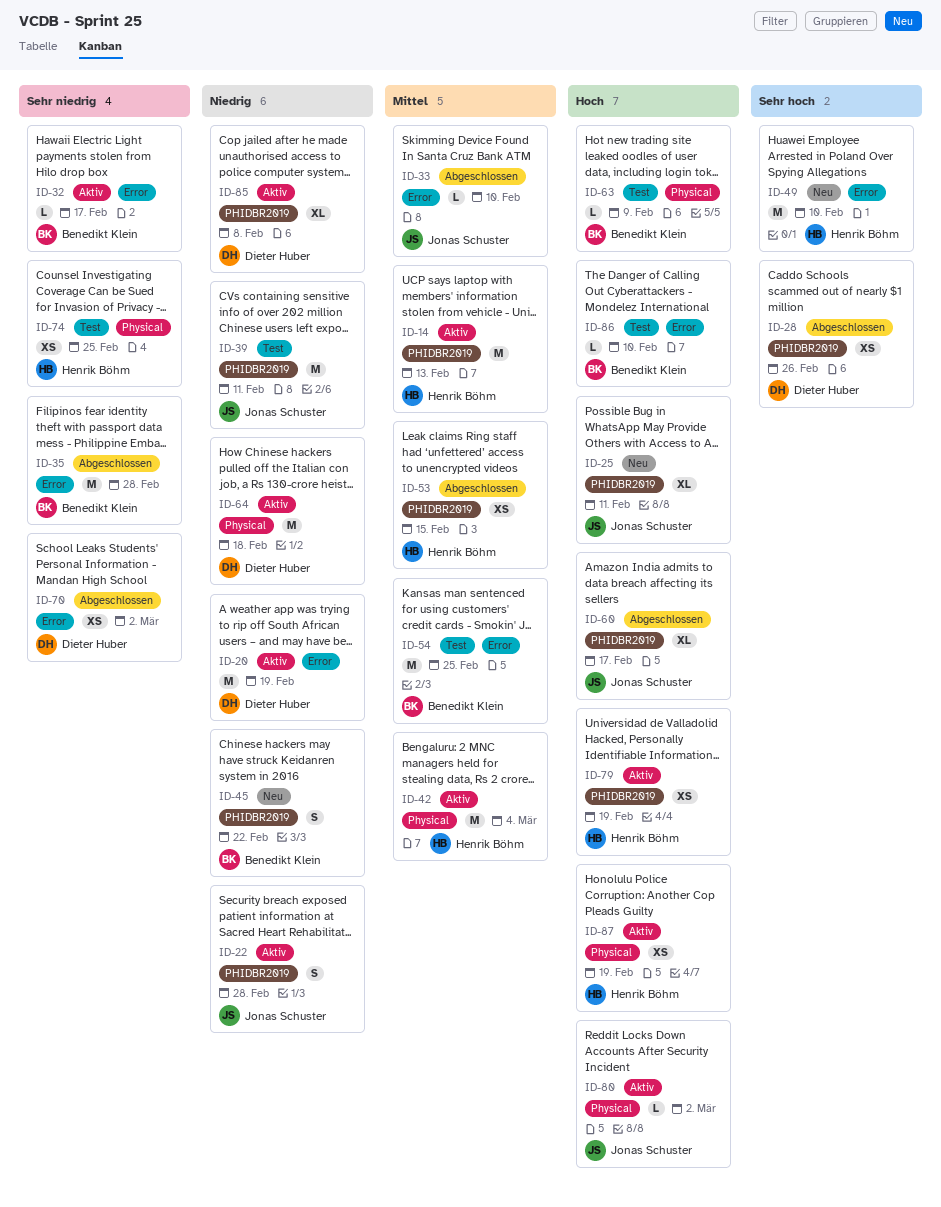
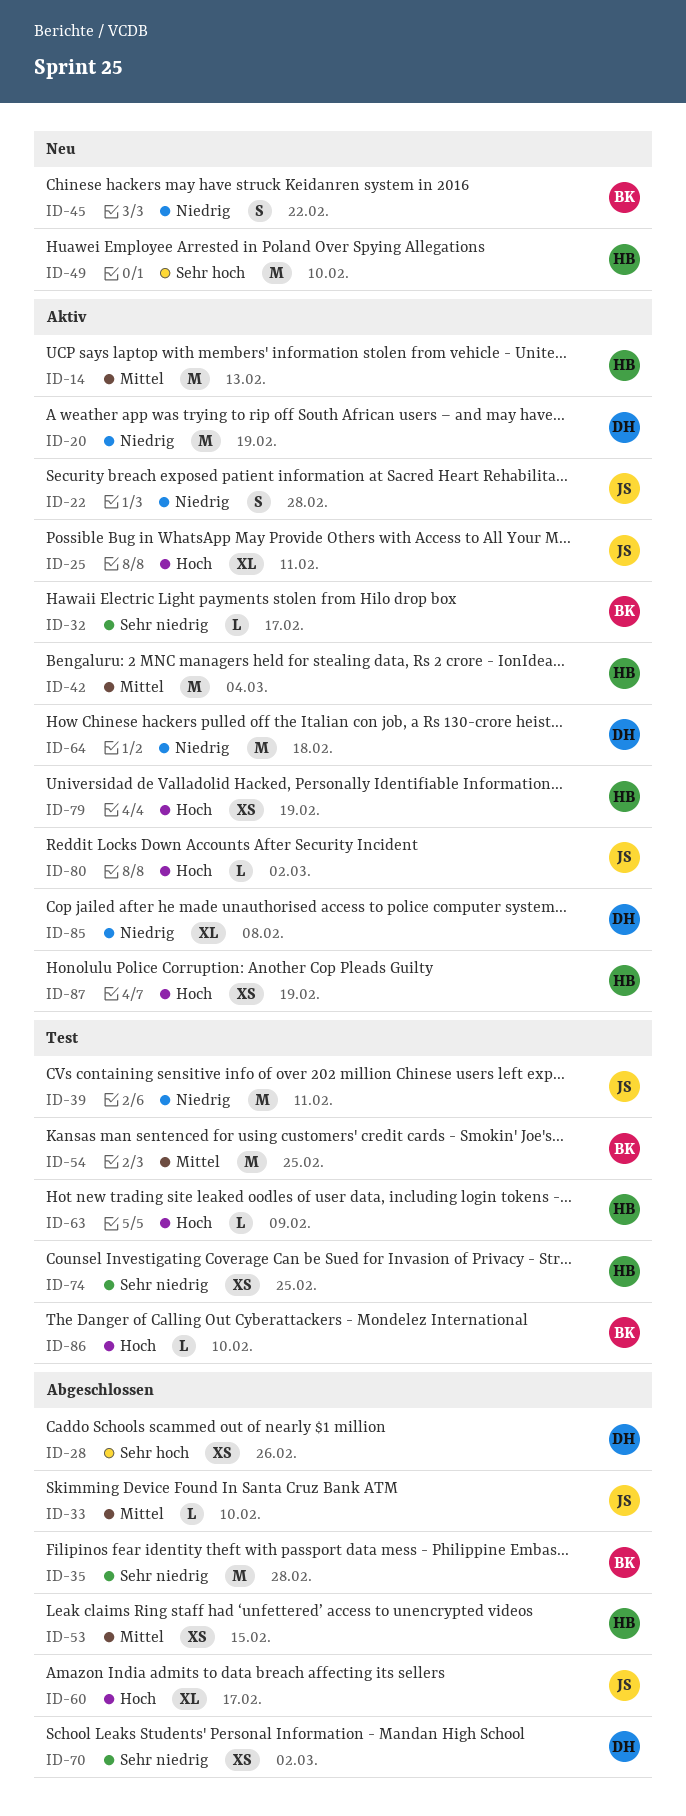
ID-25, status: Neu -> Aktiv
ID-63, owner: Benedikt Klein -> Henrik Böhm

